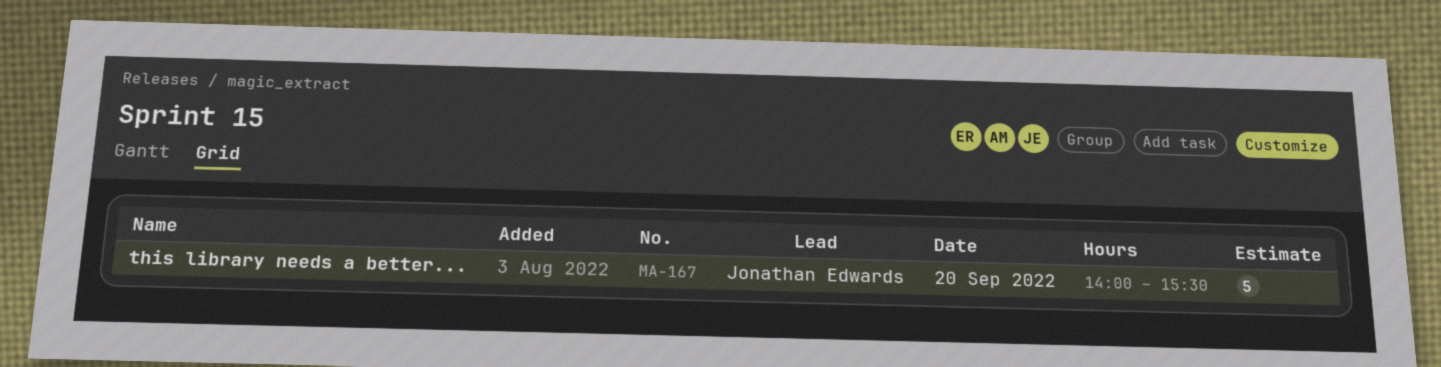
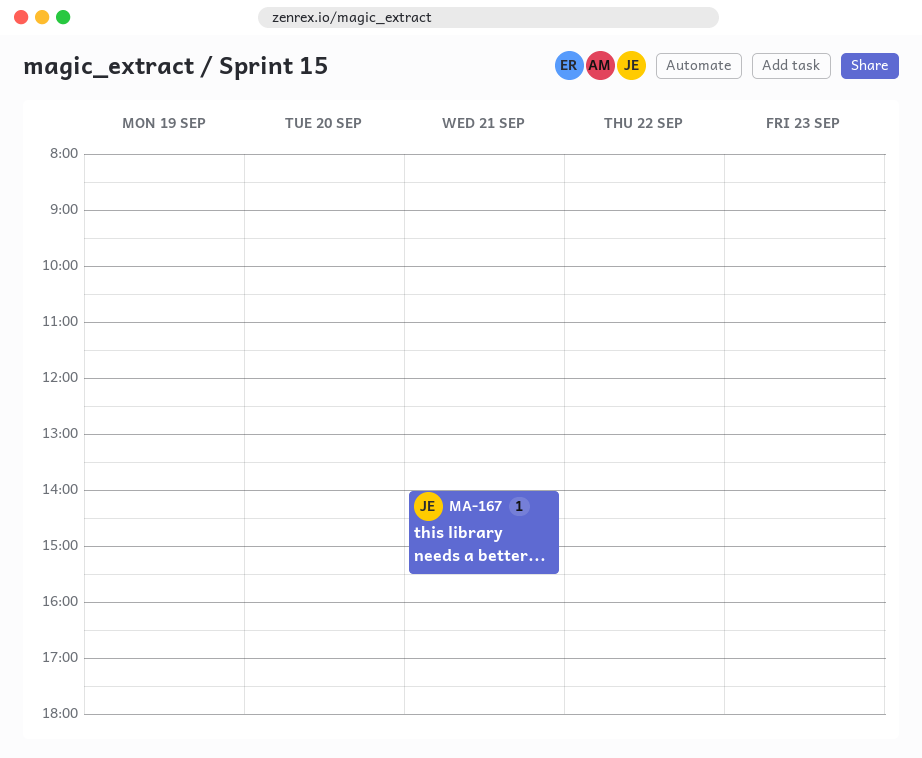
MA-167, estimate: 5 -> 1
MA-167, day: Sep 20 -> Sep 21

